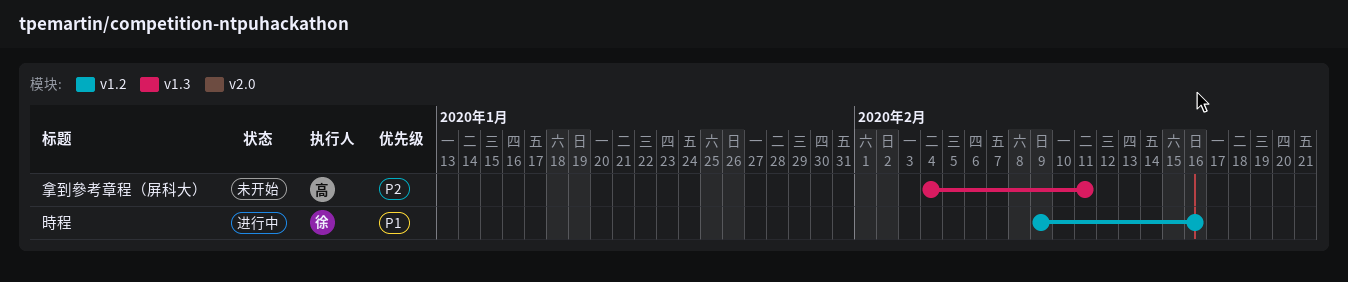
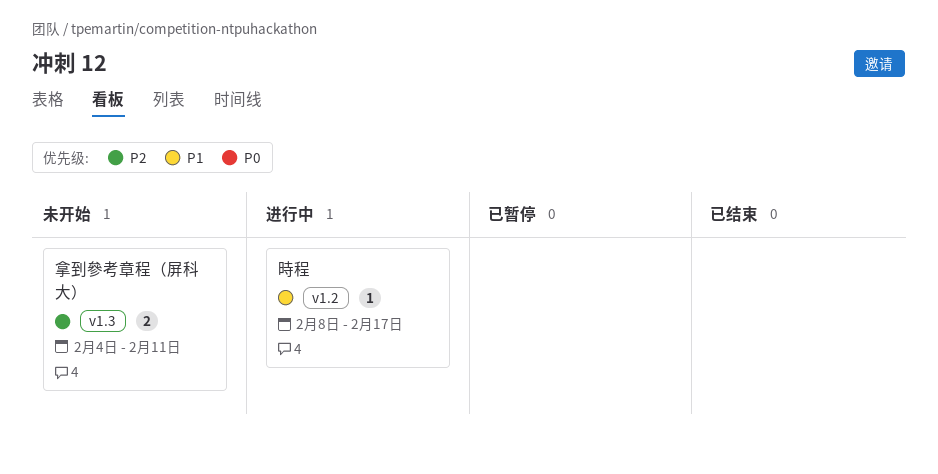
時程, start: Feb 9 -> Feb 8
時程, due: Feb 16 -> Feb 17

